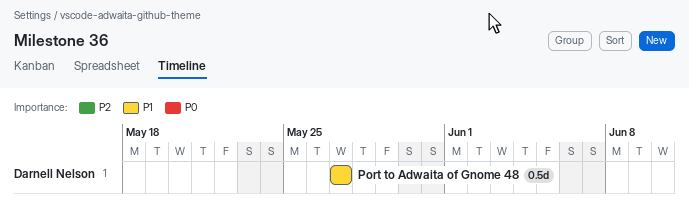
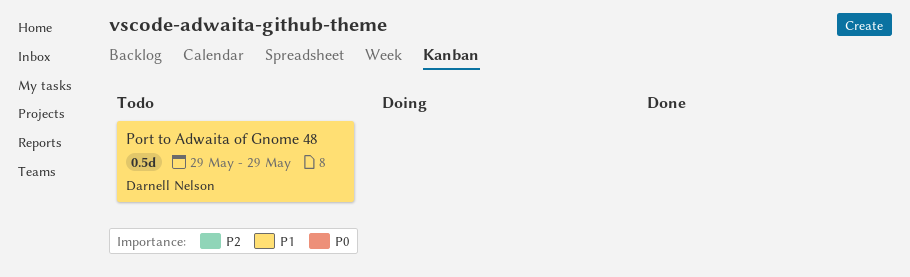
Port to Adwaita of Gnome 48, start: May 27 -> May 29
Port to Adwaita of Gnome 48, due: May 27 -> May 29

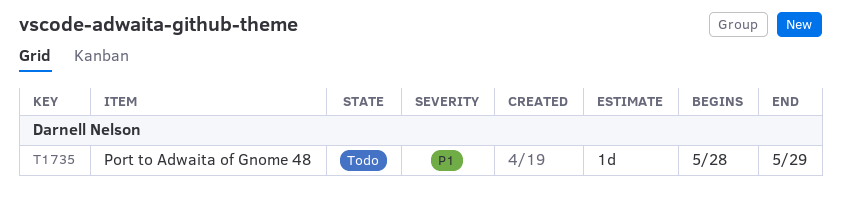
Port to Adwaita of Gnome 48, estimate: 0.5d -> 1d
Port to Adwaita of Gnome 48, start: May 29 -> May 28

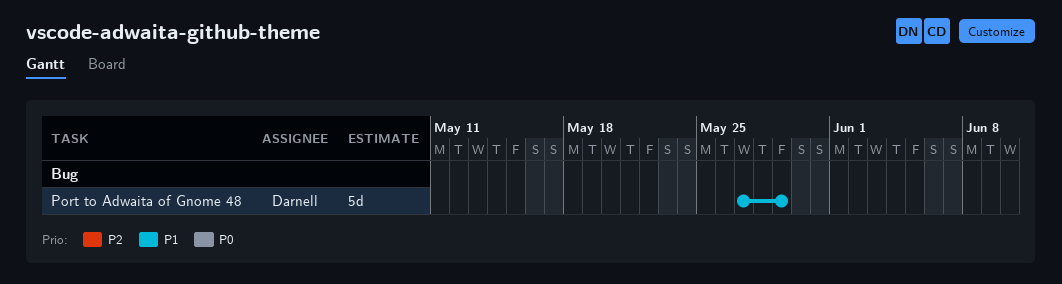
Port to Adwaita of Gnome 48, estimate: 1d -> 5d
Port to Adwaita of Gnome 48, start: May 28 -> May 27

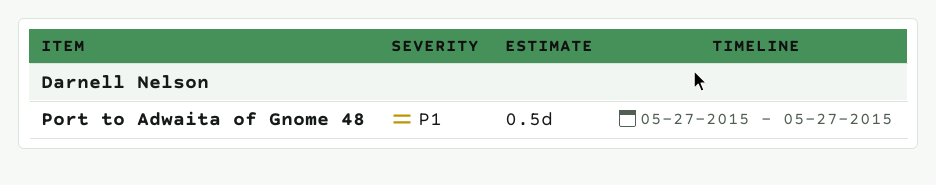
Port to Adwaita of Gnome 48, estimate: 5d -> 0.5d
Port to Adwaita of Gnome 48, due: May 29 -> May 27

